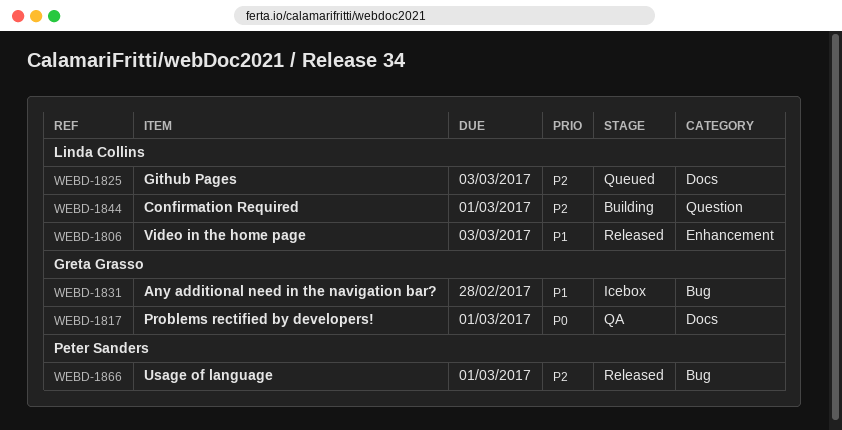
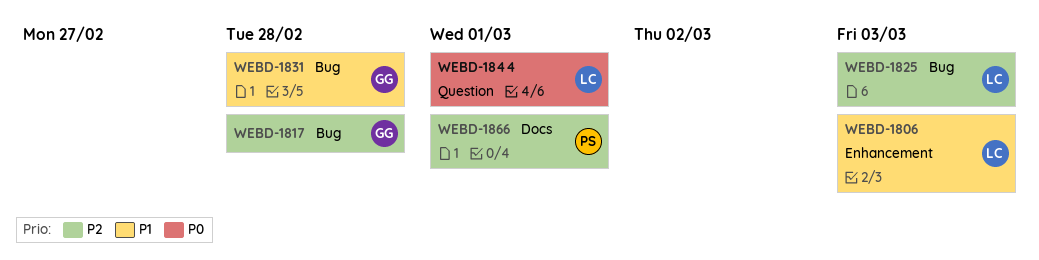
WEBD-1817, priority: P0 -> P2
WEBD-1817, label: Docs -> Bug
WEBD-1817, due: Mar 1 -> Feb 28
WEBD-1825, label: Docs -> Bug
WEBD-1844, priority: P2 -> P0
WEBD-1866, label: Bug -> Docs

